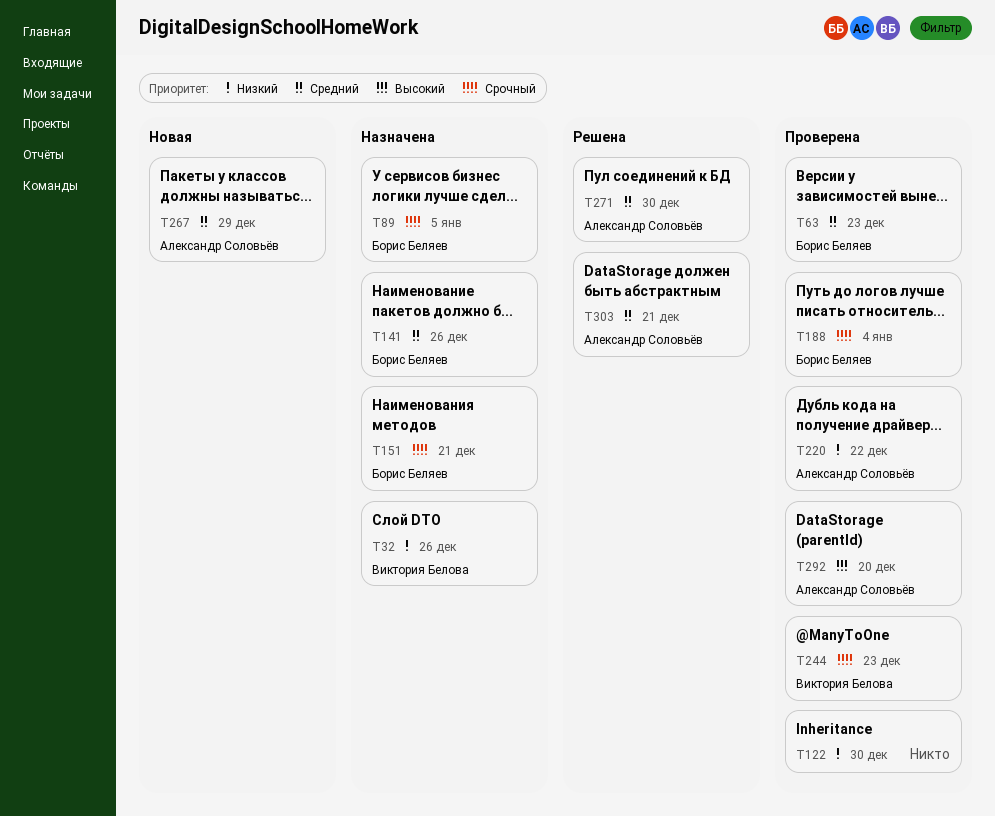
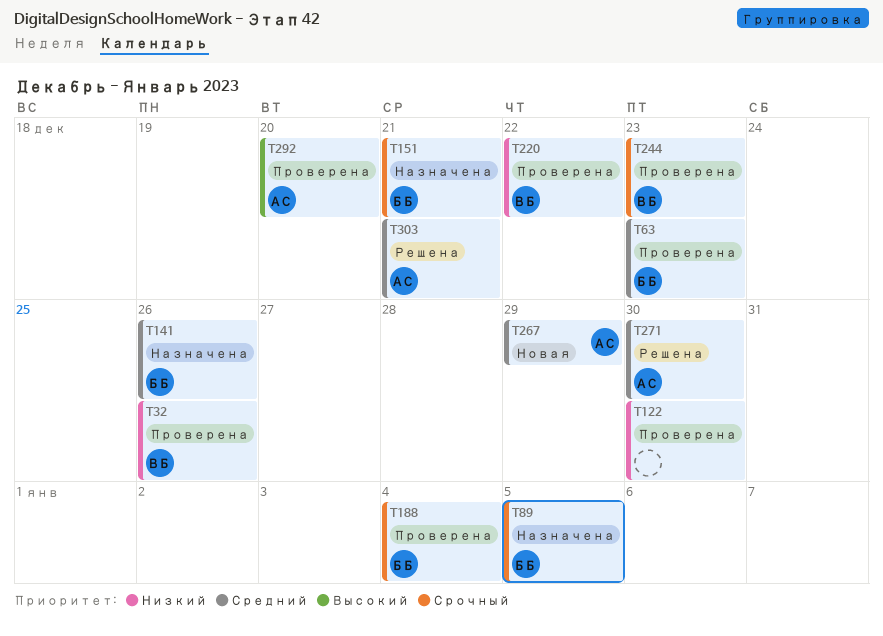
T32, status: Назначена -> Проверена
T220, owner: Александр Соловьёв -> Виктория Белова

